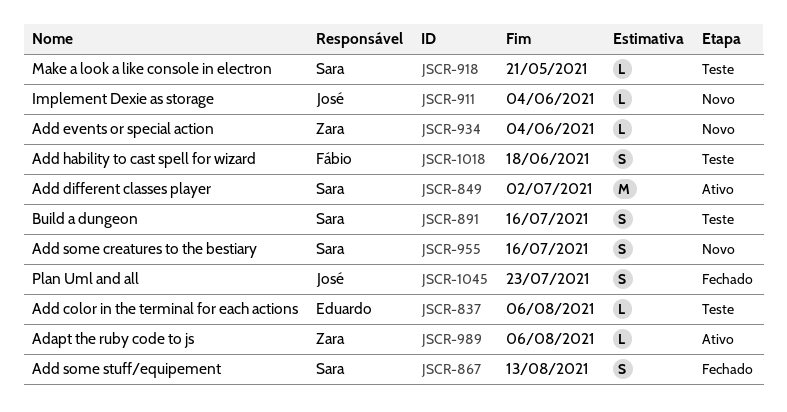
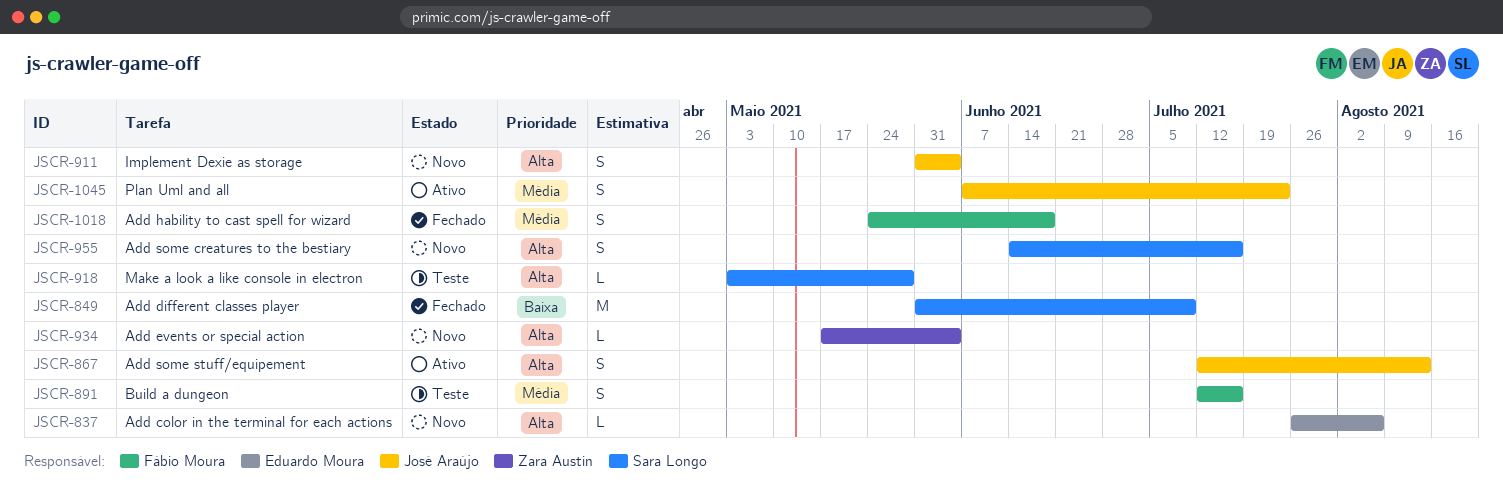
JSCR-837, status: Teste -> Novo
JSCR-849, status: Ativo -> Fechado
JSCR-849, due: Jul 2 -> Jul 9
JSCR-867, status: Fechado -> Ativo
JSCR-867, owner: Sara Longo -> José Araújo
JSCR-891, owner: Sara Longo -> Fábio Moura
JSCR-911, estimate: L -> S
JSCR-918, due: May 21 -> May 28
JSCR-989: present -> none
JSCR-1018, status: Teste -> Fechado
JSCR-1045, status: Fechado -> Ativo

